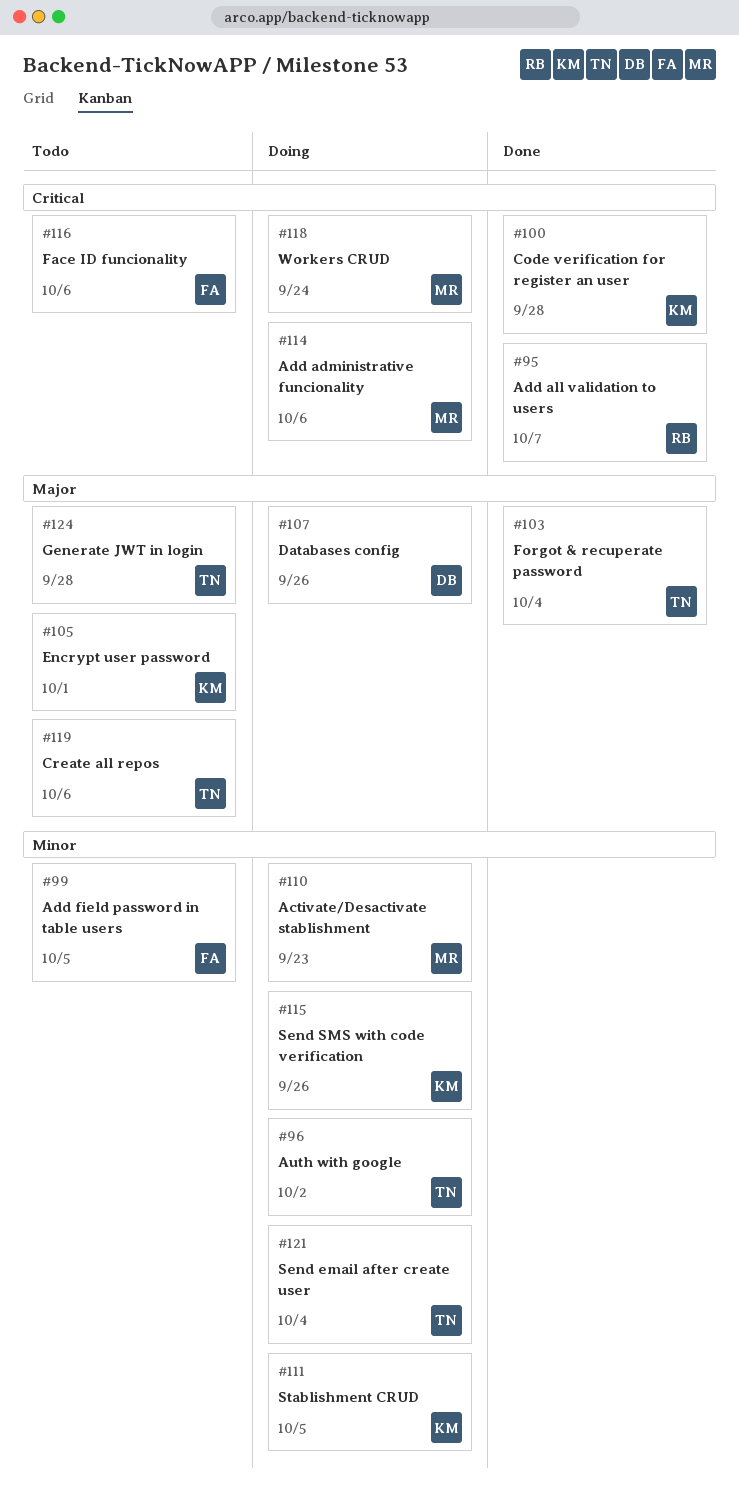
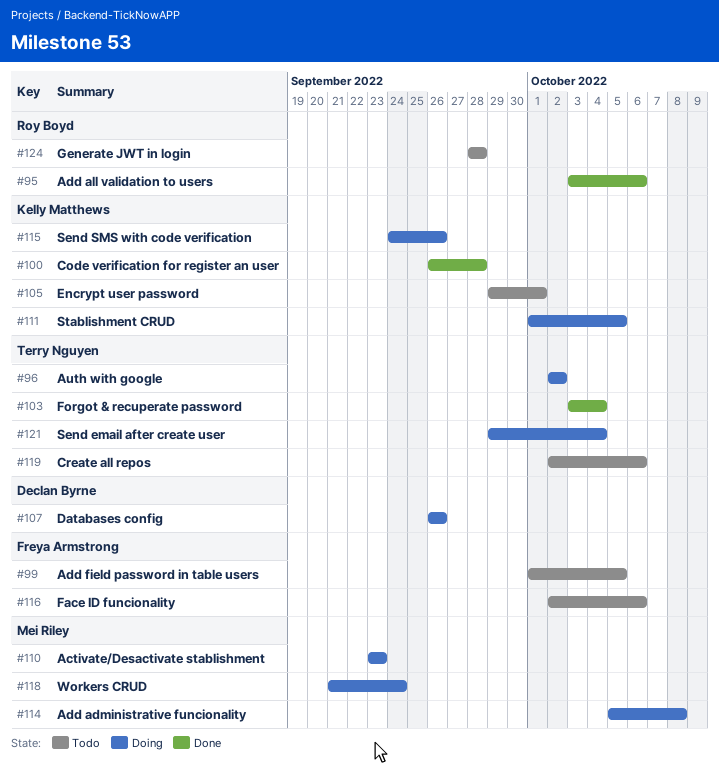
#95, due: Oct 7 -> Oct 6
#114, due: Oct 6 -> Oct 8
#124, owner: Terry Nguyen -> Roy Boyd

